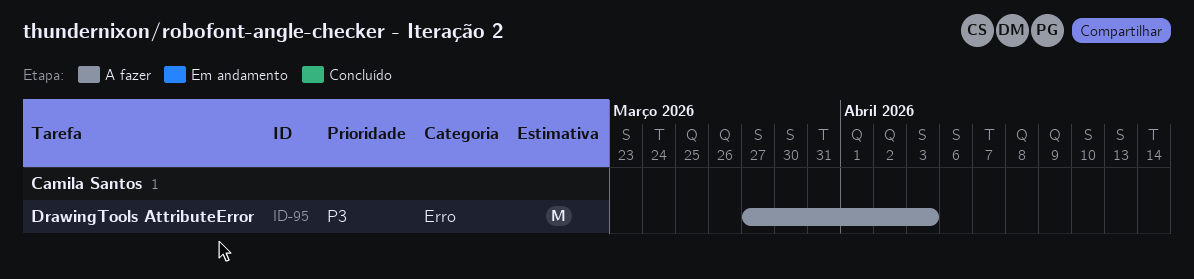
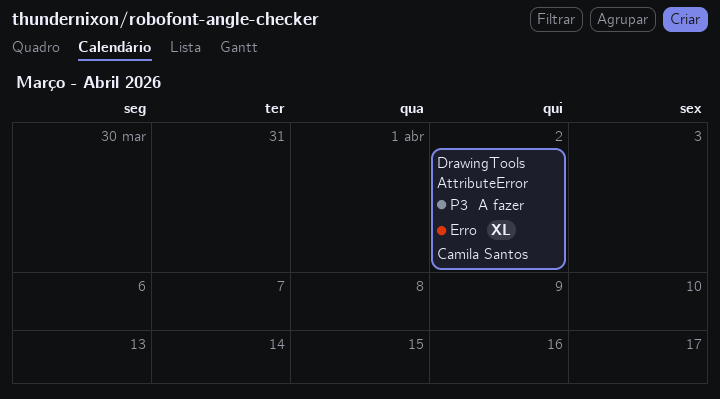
DrawingTools AttributeError, estimate: M -> XL
DrawingTools AttributeError, due: Apr 3 -> Apr 2

